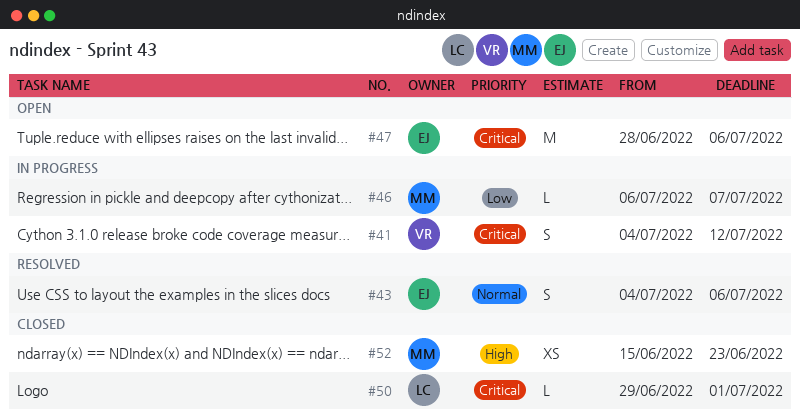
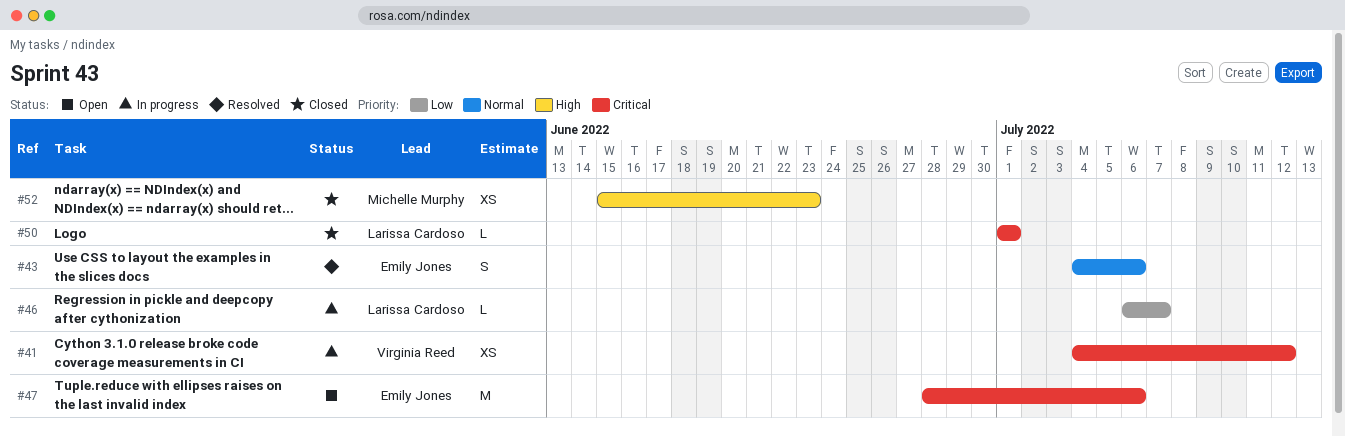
#41, estimate: S -> XS
#46, owner: Michelle Murphy -> Larissa Cardoso
#50, start: Jun 29 -> Jul 1

